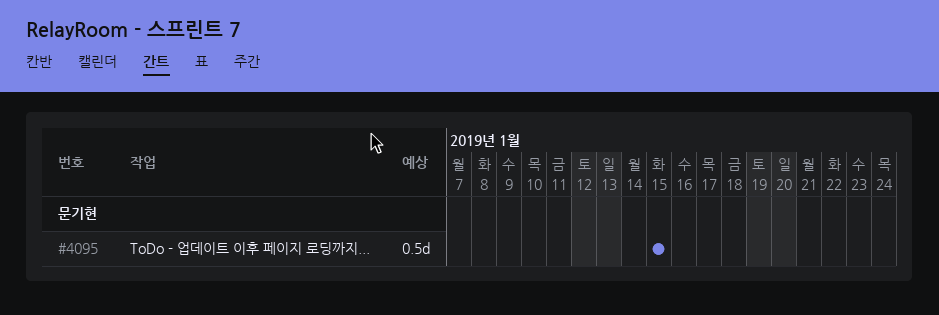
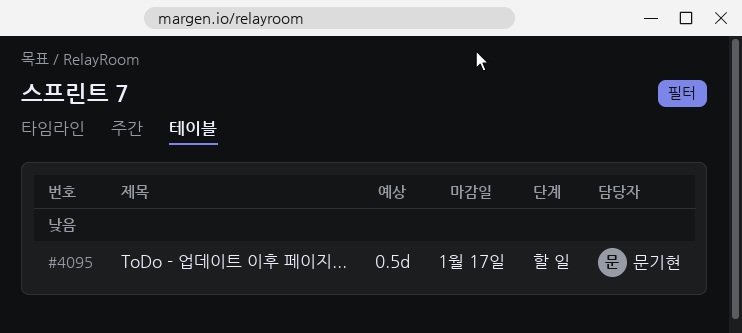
#4095, due: Jan 15 -> Jan 17

